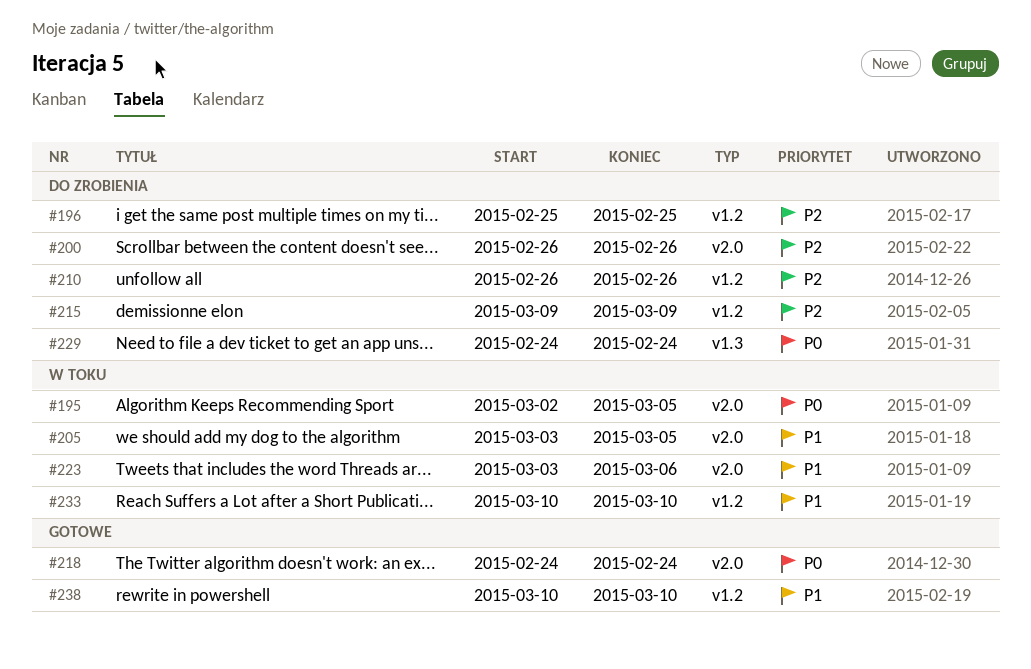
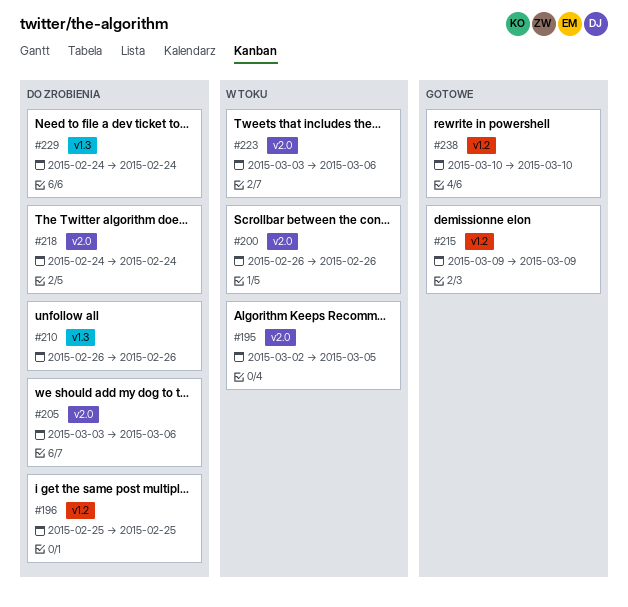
#200, status: Do zrobienia -> W toku
#205, status: W toku -> Do zrobienia
#205, due: Mar 5 -> Mar 6
#210, label: v1.2 -> v1.3
#215, status: Do zrobienia -> Gotowe
#218, status: Gotowe -> Do zrobienia
#233: present -> none

